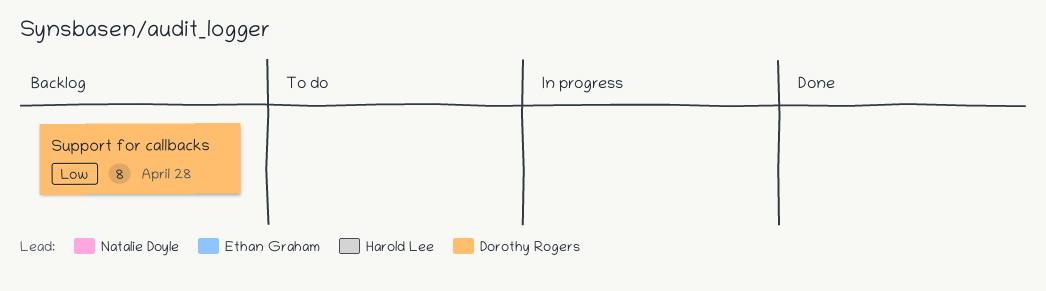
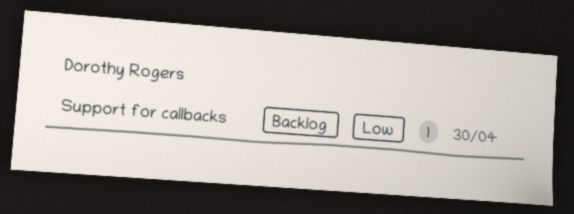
Support for callbacks, estimate: 8 -> 1
Support for callbacks, due: Apr 28 -> Apr 30

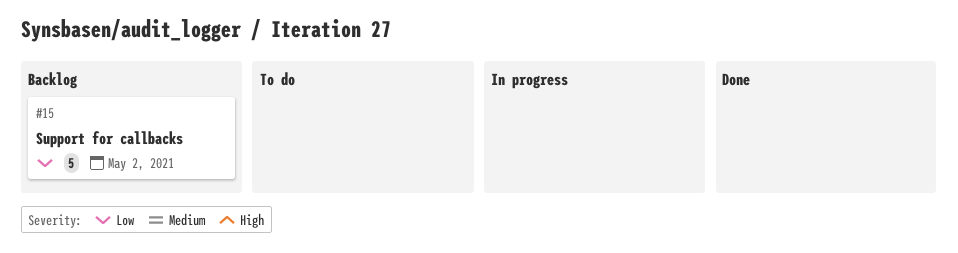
Support for callbacks, estimate: 1 -> 5
Support for callbacks, due: Apr 30 -> May 2

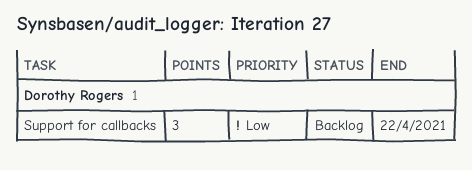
Support for callbacks, estimate: 5 -> 3
Support for callbacks, due: May 2 -> Apr 22

